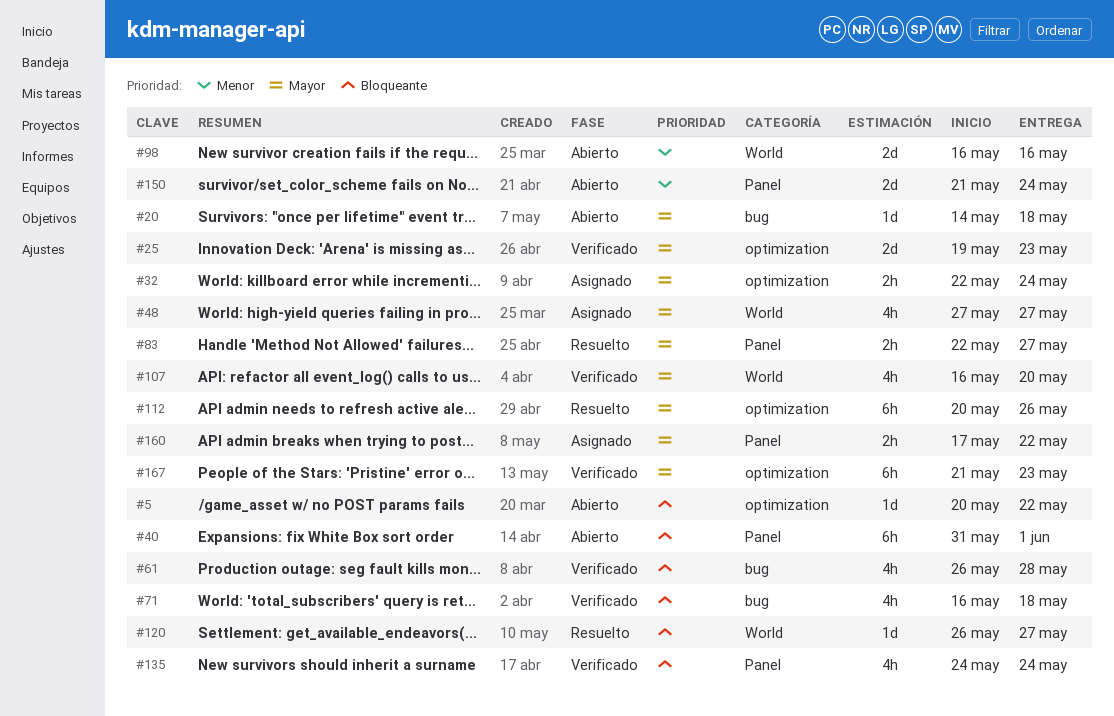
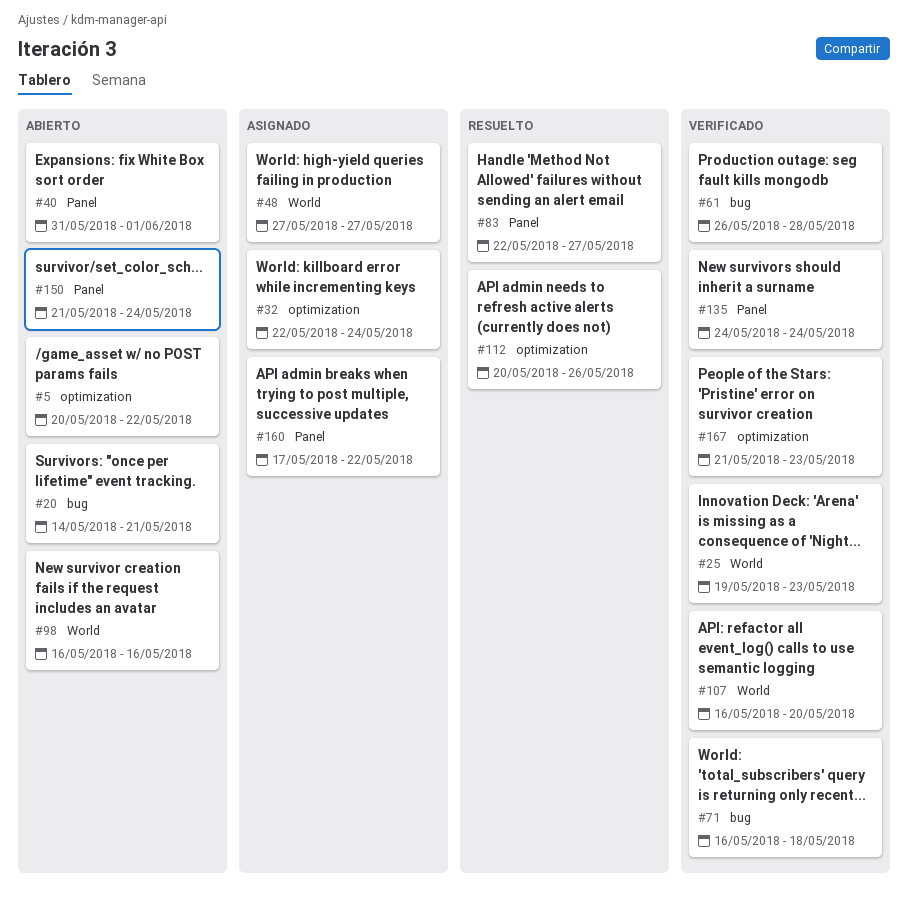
#20, due: May 18 -> May 21
#25, label: optimization -> World
#120: present -> none

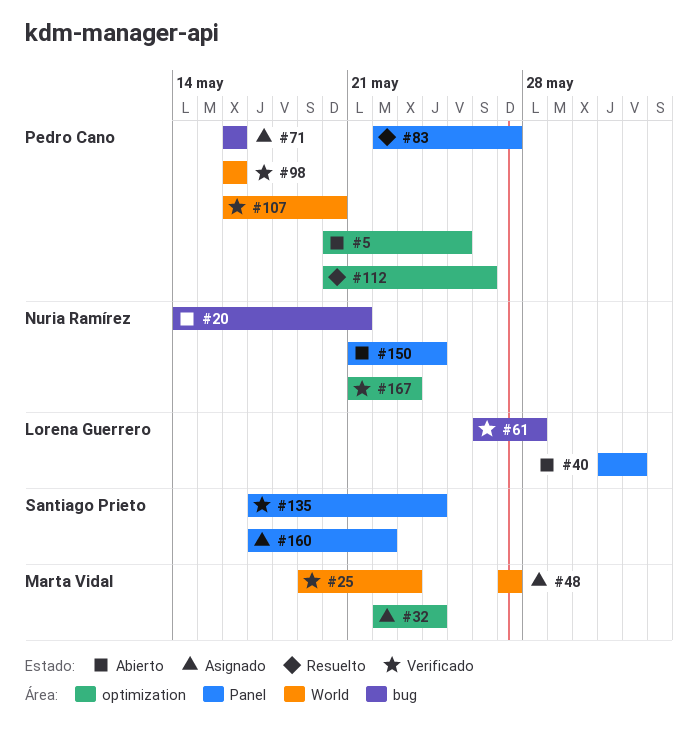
#5, due: May 22 -> May 25
#71, status: Verificado -> Asignado
#71, due: May 18 -> May 16
#98, status: Abierto -> Verificado
#135, start: May 24 -> May 17

